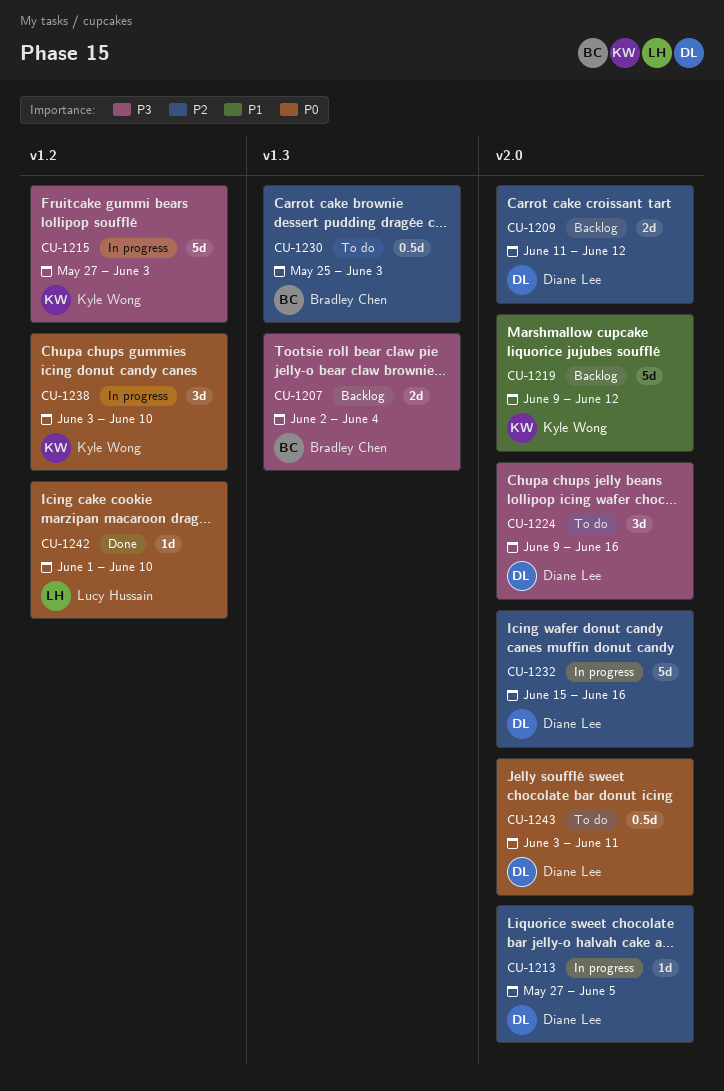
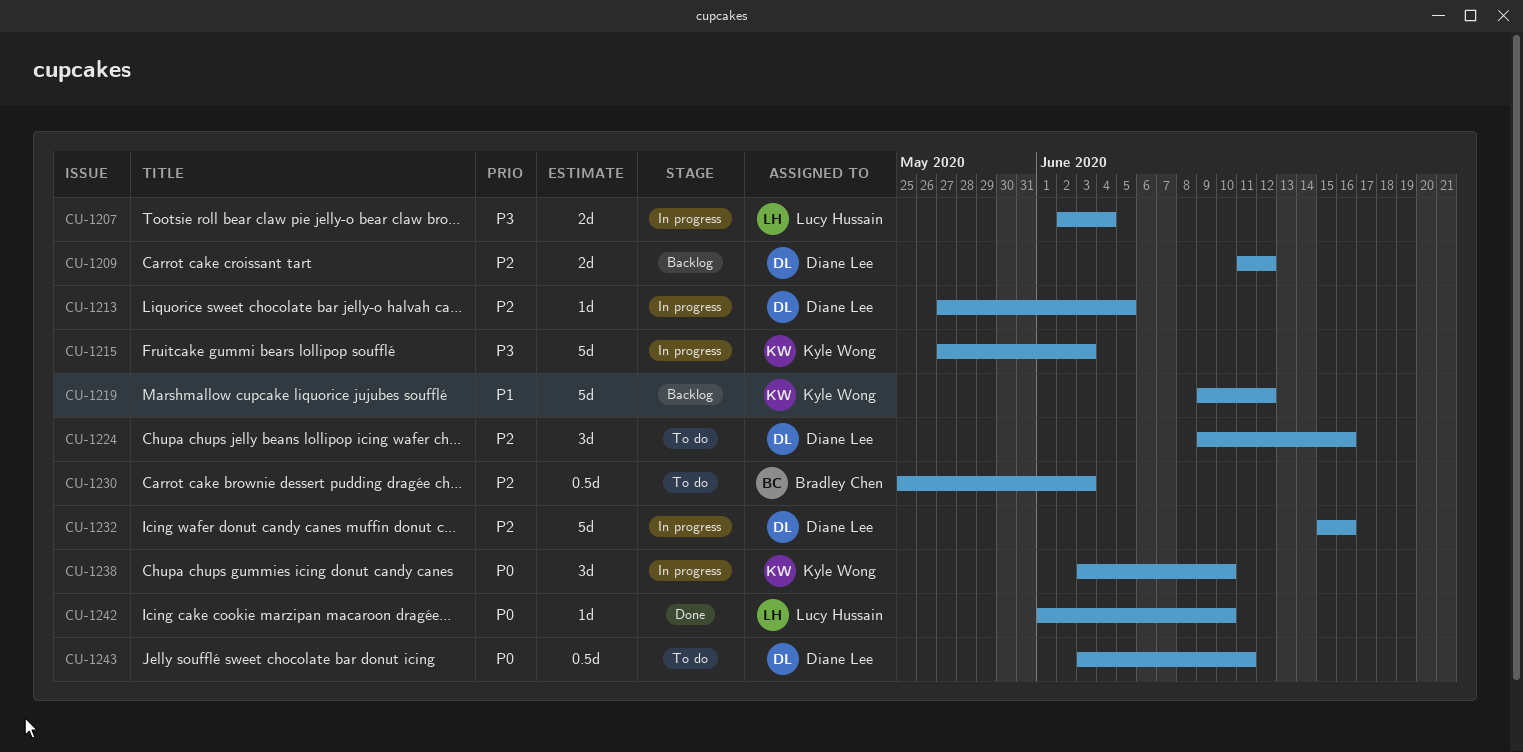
CU-1207, status: Backlog -> In progress
CU-1207, owner: Bradley Chen -> Lucy Hussain
CU-1224, priority: P3 -> P2

